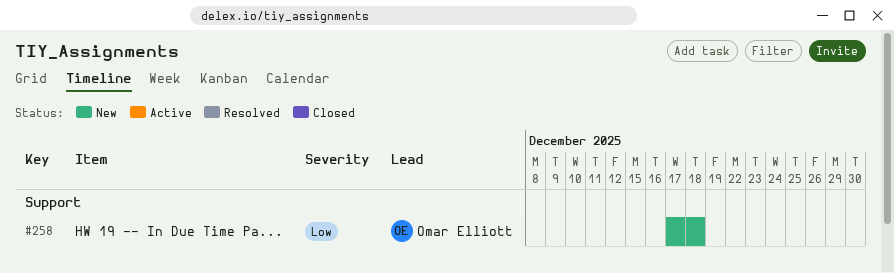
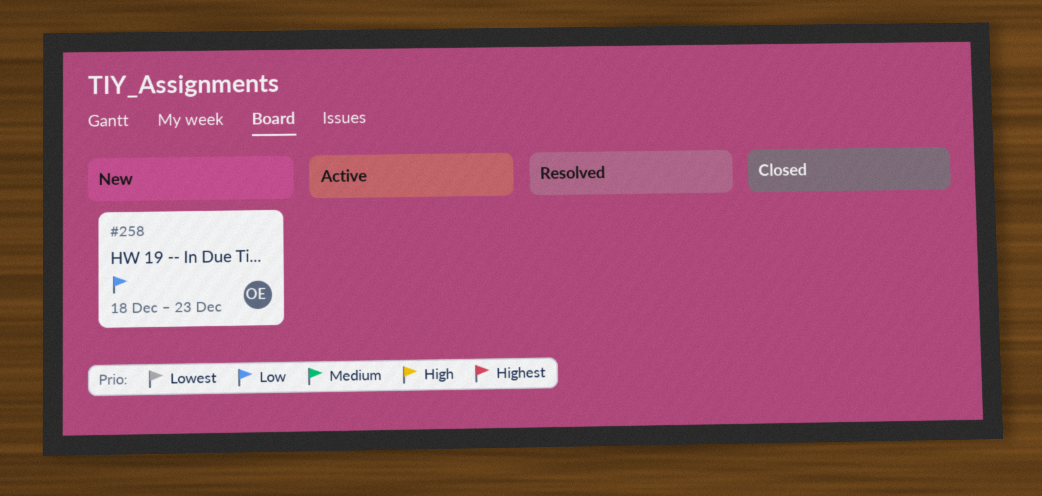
#258, start: Dec 17 -> Dec 18
#258, due: Dec 18 -> Dec 23

